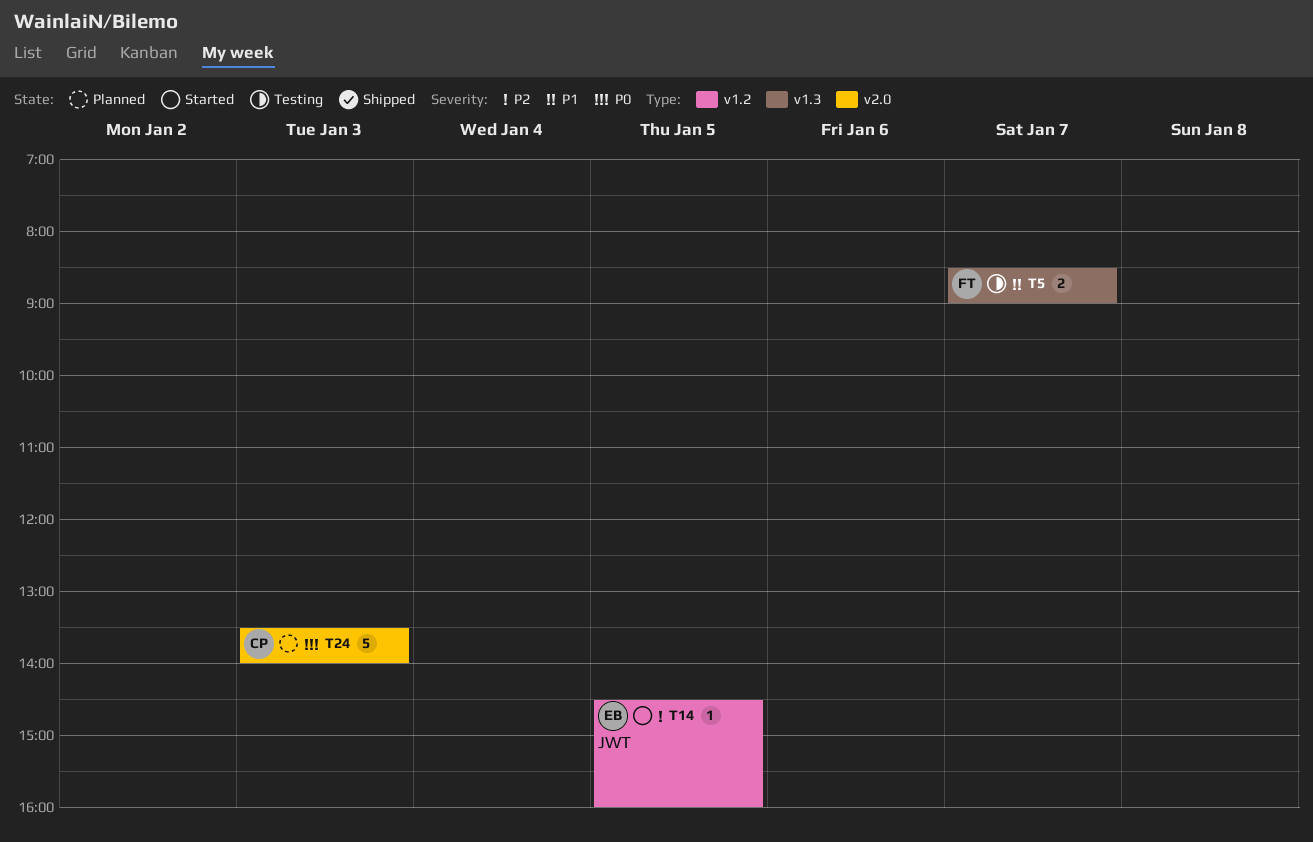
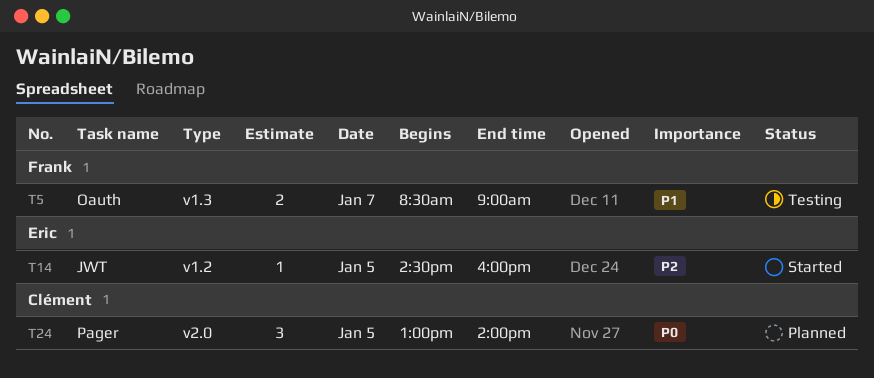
T24, estimate: 5 -> 3
T24, day: Jan 3 -> Jan 5
T24, begins: 13:30 -> 13:00

